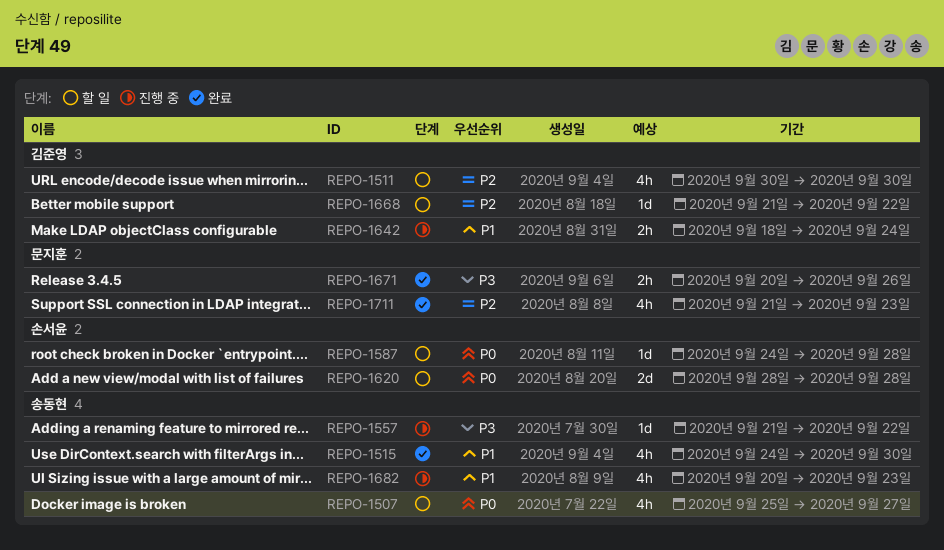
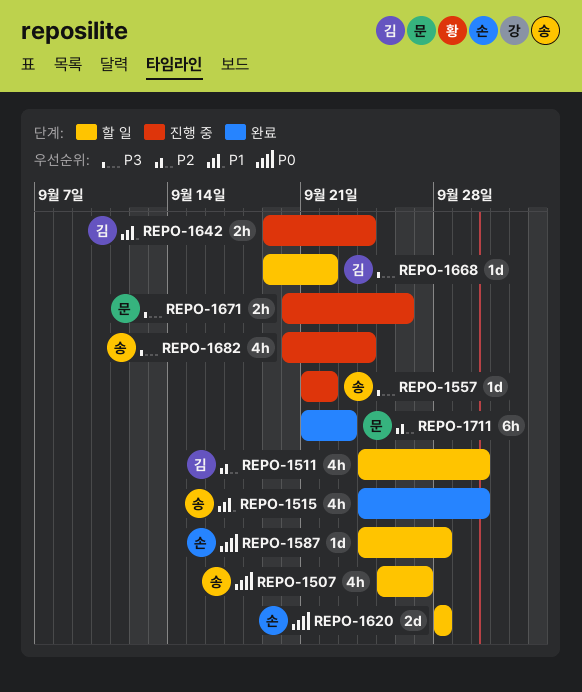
REPO-1511, start: Sep 30 -> Sep 24
REPO-1642, start: Sep 18 -> Sep 19
REPO-1668, priority: P2 -> P3
REPO-1668, start: Sep 21 -> Sep 19
REPO-1671, status: 완료 -> 진행 중
REPO-1682, priority: P1 -> P3
REPO-1682, due: Sep 23 -> Sep 24
REPO-1711, estimate: 4h -> 6h

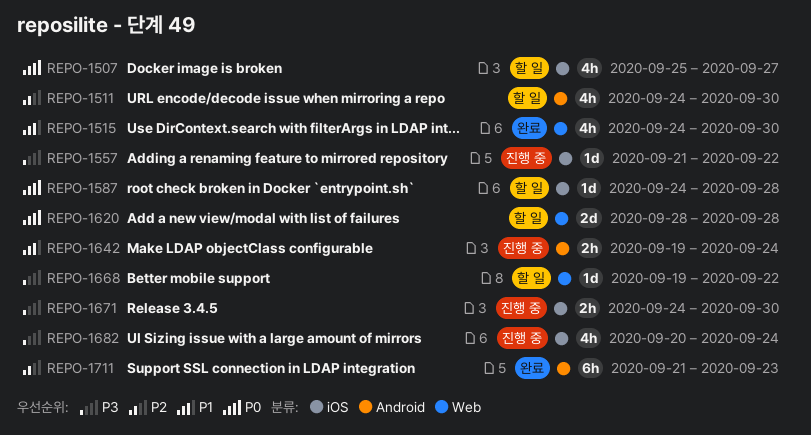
REPO-1671, start: Sep 20 -> Sep 24
REPO-1671, due: Sep 26 -> Sep 30

